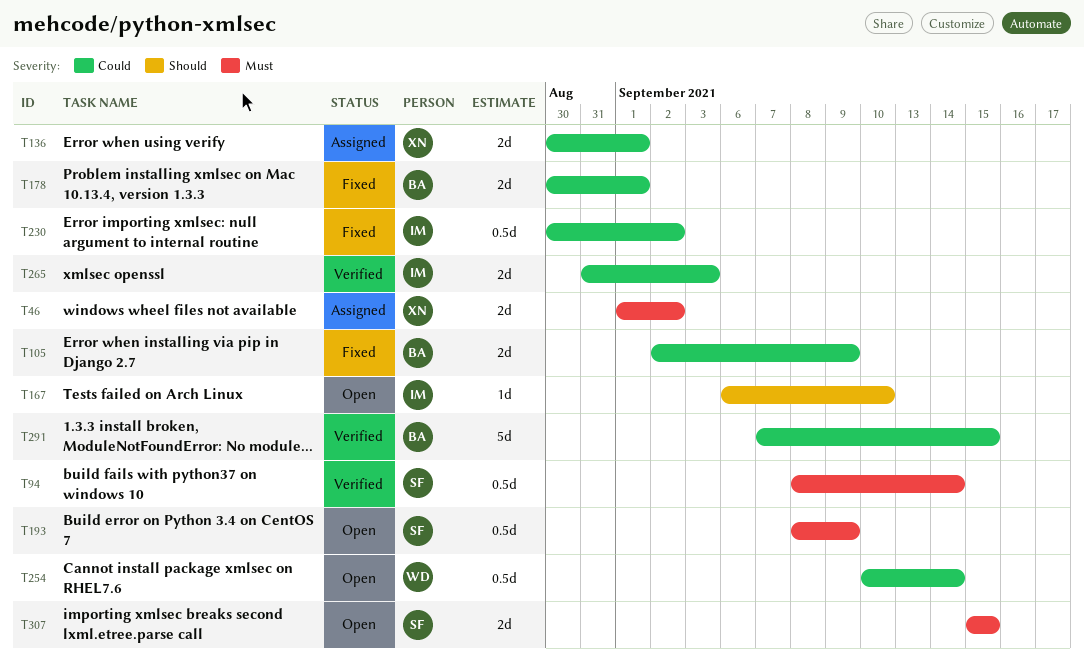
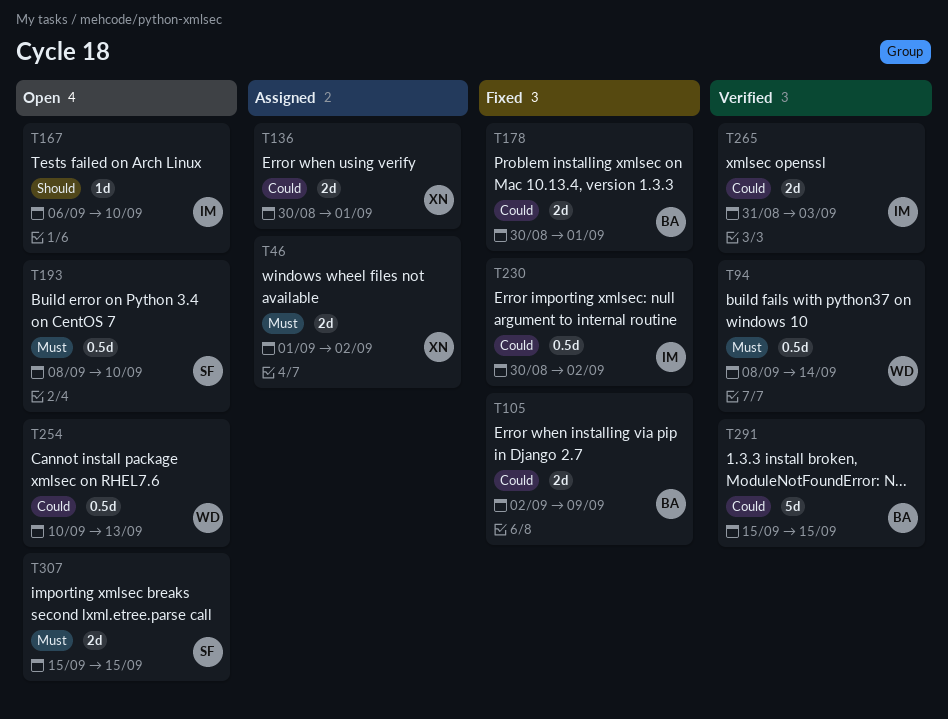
T94, owner: SF -> WD
T193, due: Sep 9 -> Sep 10
T254, due: Sep 14 -> Sep 13
T291, start: Sep 7 -> Sep 15

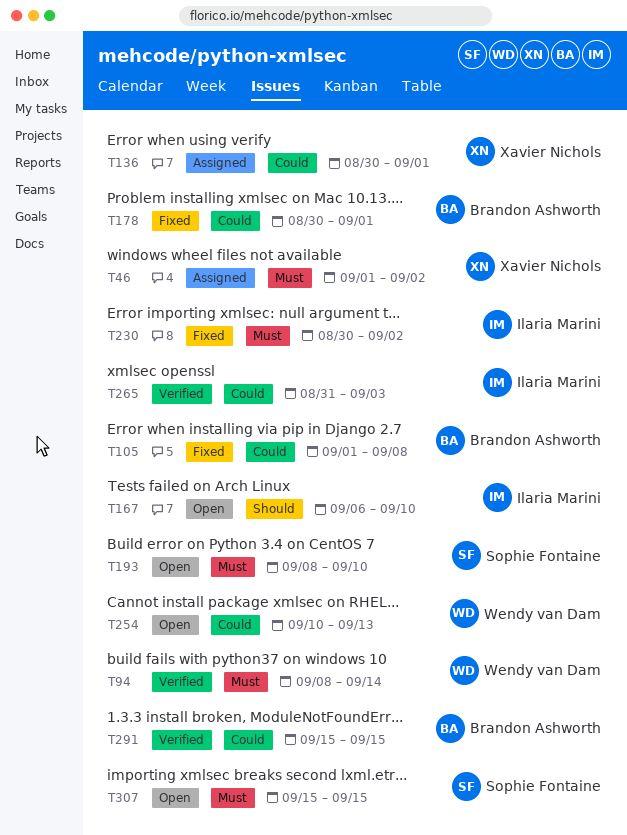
T105, start: Sep 2 -> Sep 1
T105, due: Sep 9 -> Sep 8
T230, priority: Could -> Must

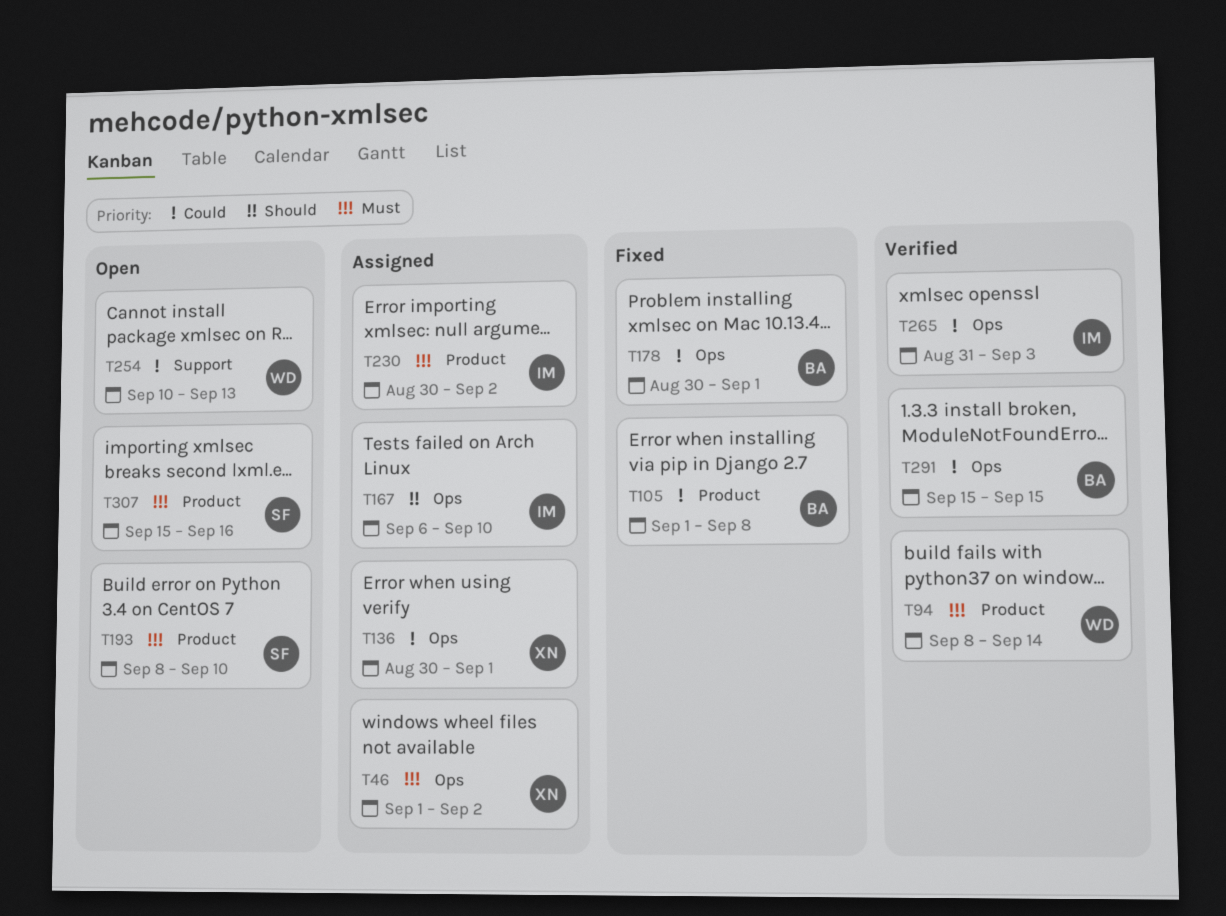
T167, status: Open -> Assigned
T230, status: Fixed -> Assigned
T307, due: Sep 15 -> Sep 16

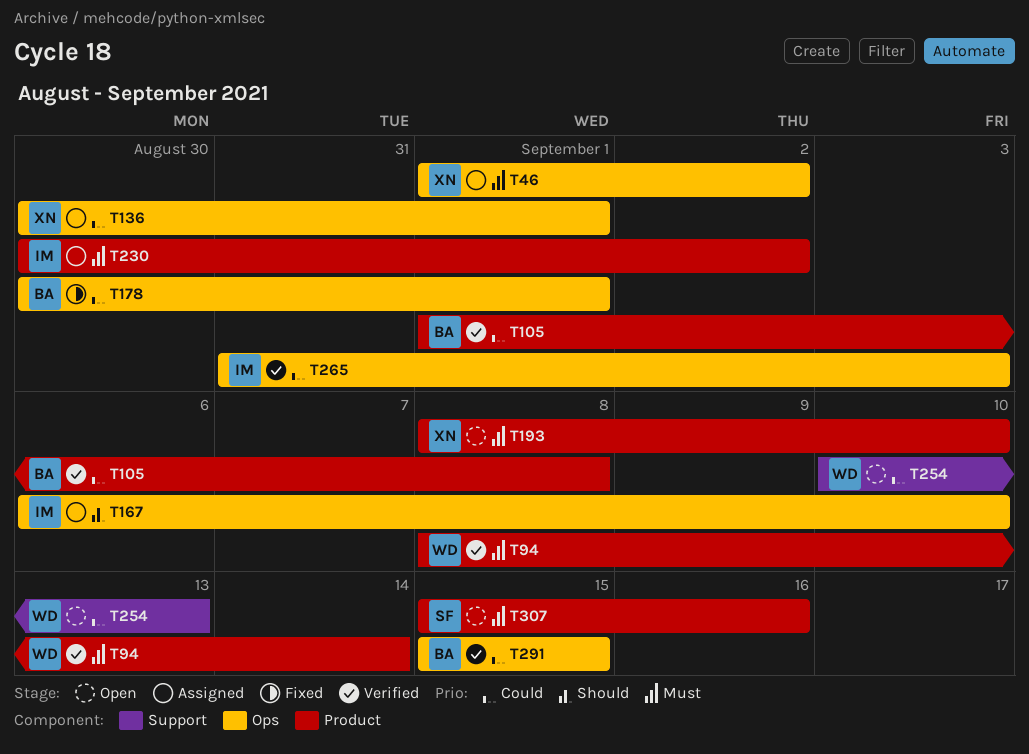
T105, status: Fixed -> Verified
T193, owner: SF -> XN

